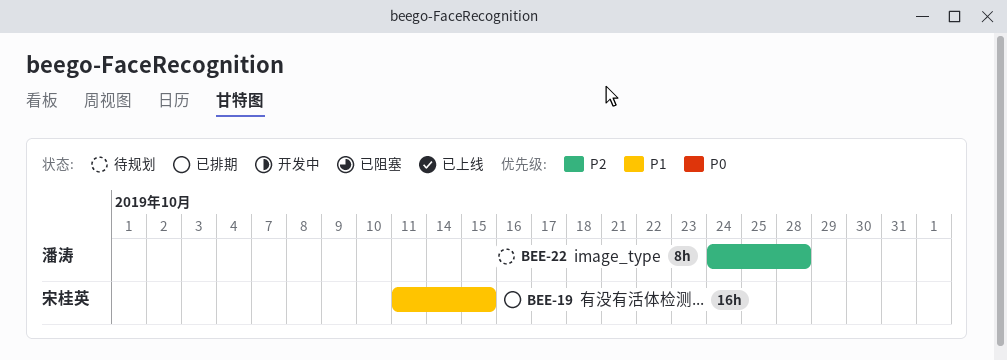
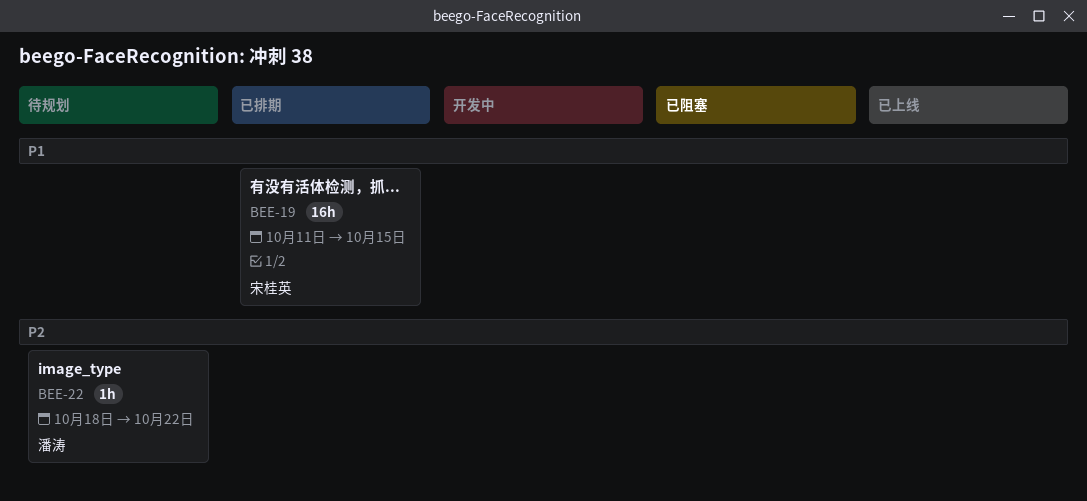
BEE-22, estimate: 8h -> 1h
BEE-22, start: Oct 24 -> Oct 18
BEE-22, due: Oct 28 -> Oct 22

